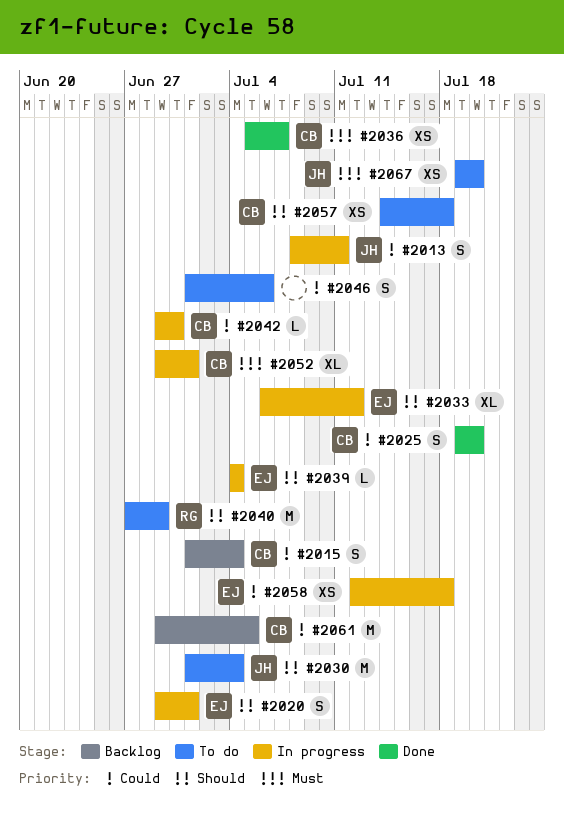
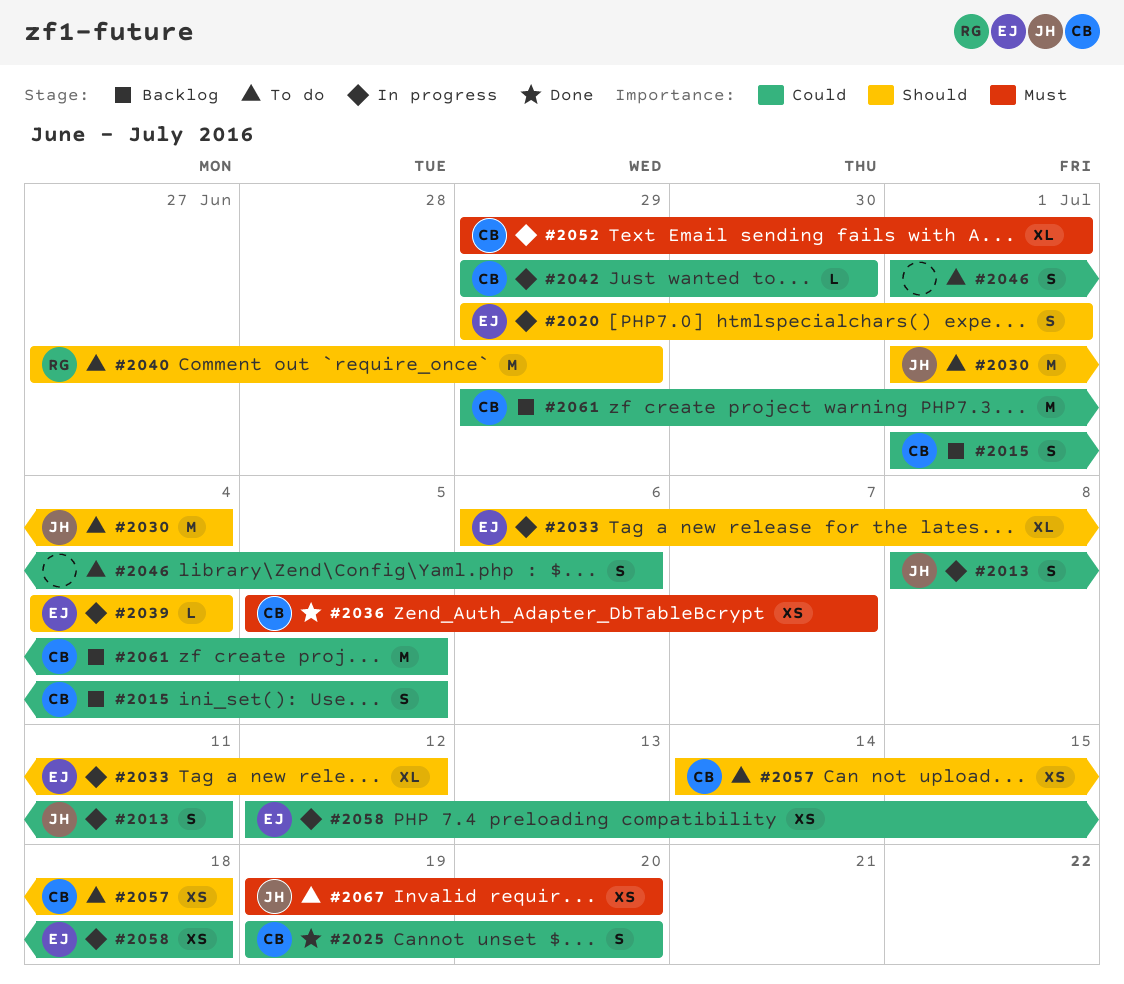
#2015, due: Jul 4 -> Jul 5

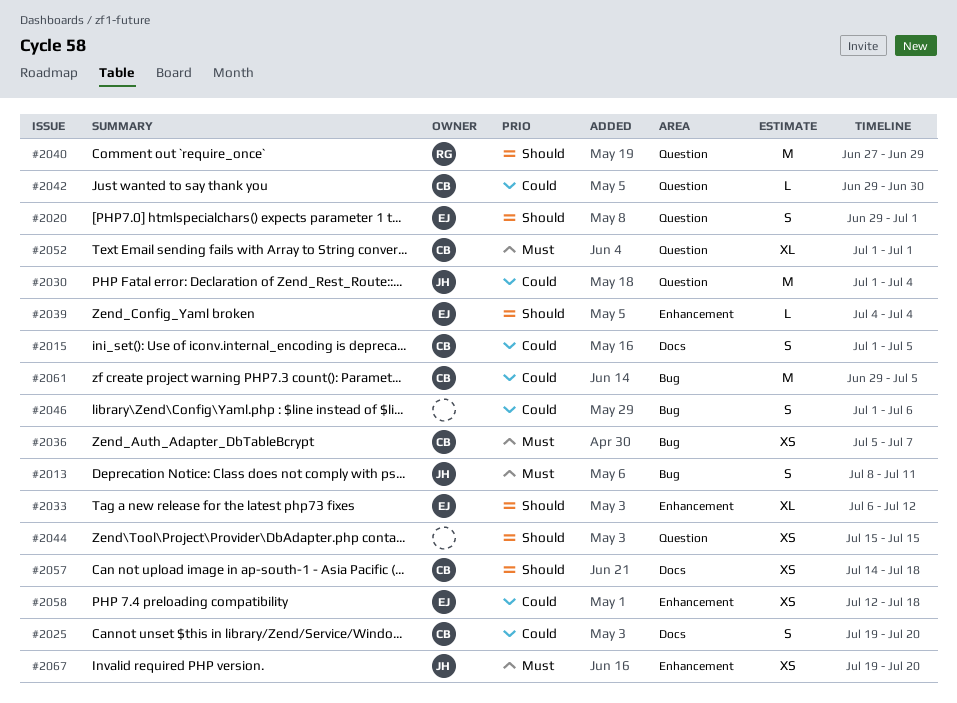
#2013, priority: Could -> Must
#2030, priority: Should -> Could
#2044: none -> present
#2052, start: Jun 29 -> Jul 1

